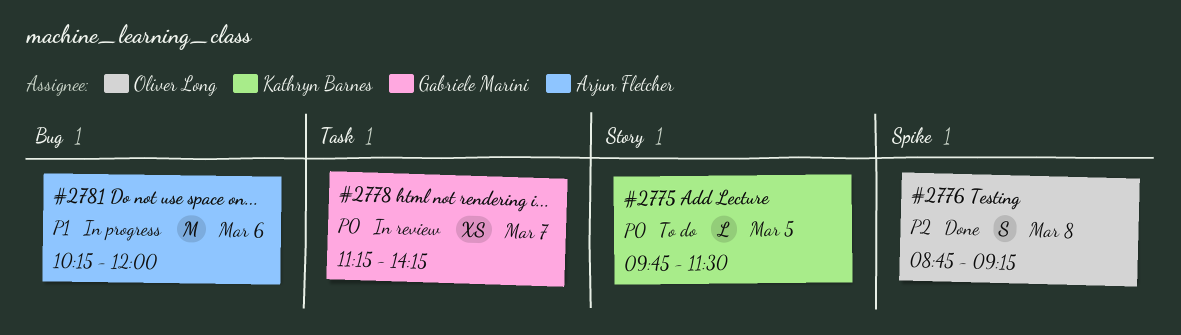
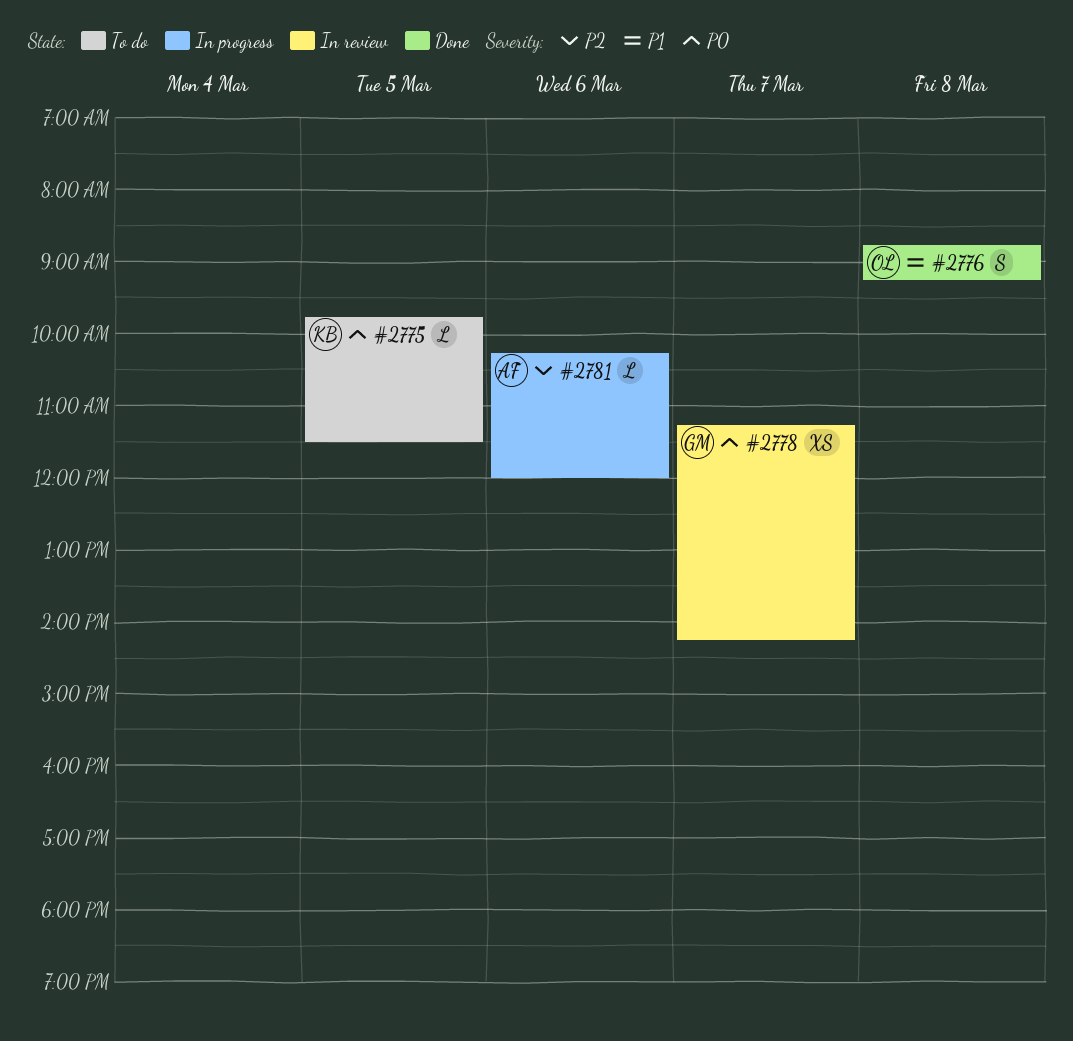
#2776, priority: P2 -> P1
#2781, priority: P1 -> P2
#2781, estimate: M -> L

